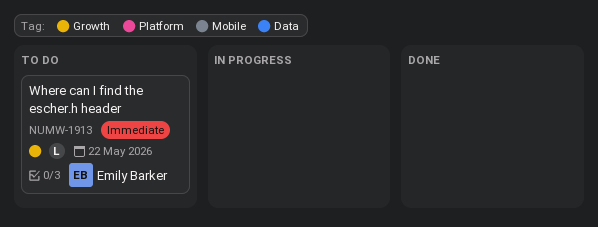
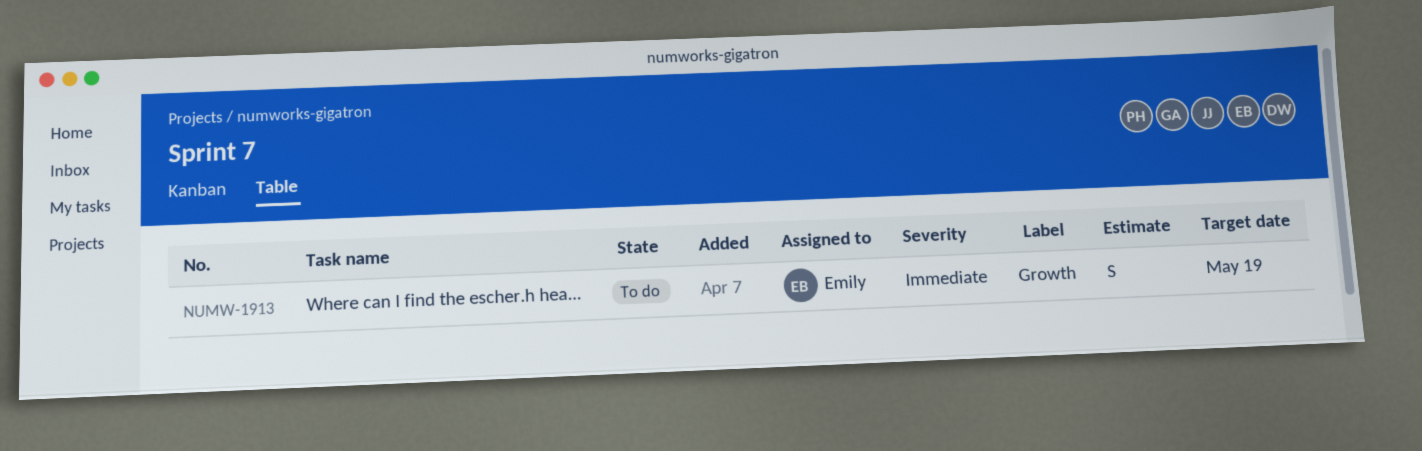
NUMW-1913, estimate: L -> S
NUMW-1913, due: May 22 -> May 19

